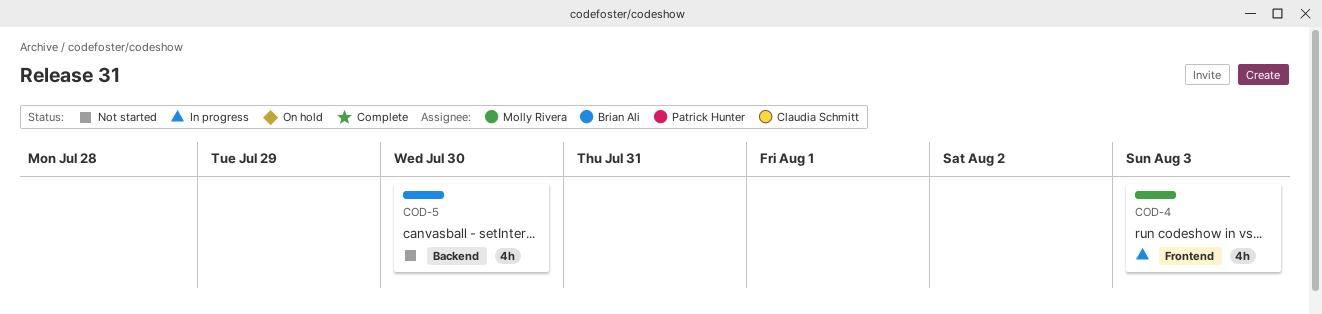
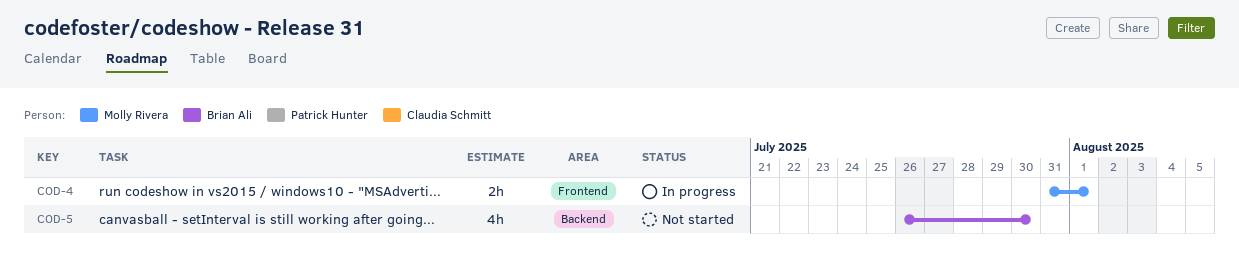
COD-4, estimate: 4h -> 2h
COD-4, due: Aug 3 -> Aug 1

